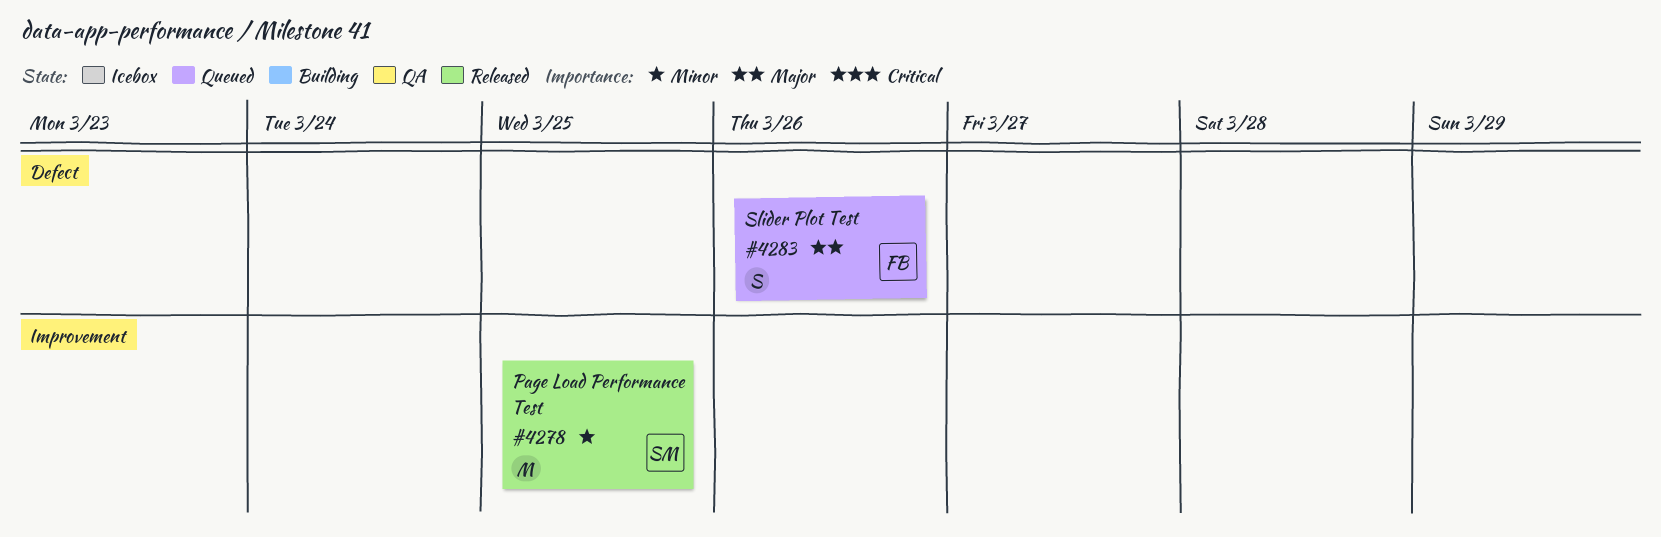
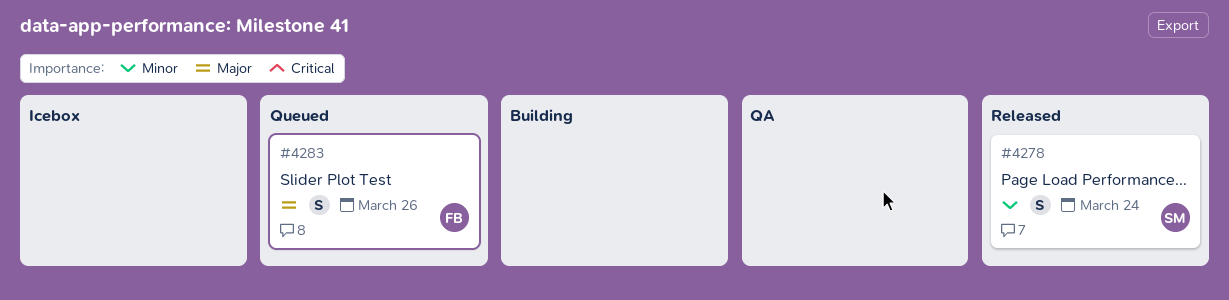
#4278, estimate: M -> S
#4278, due: Mar 25 -> Mar 24

